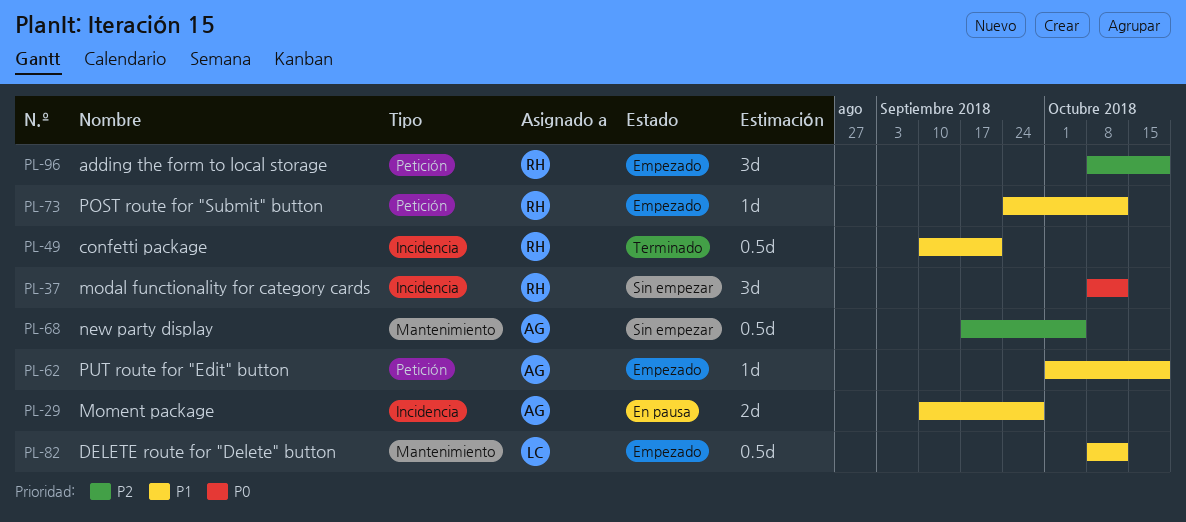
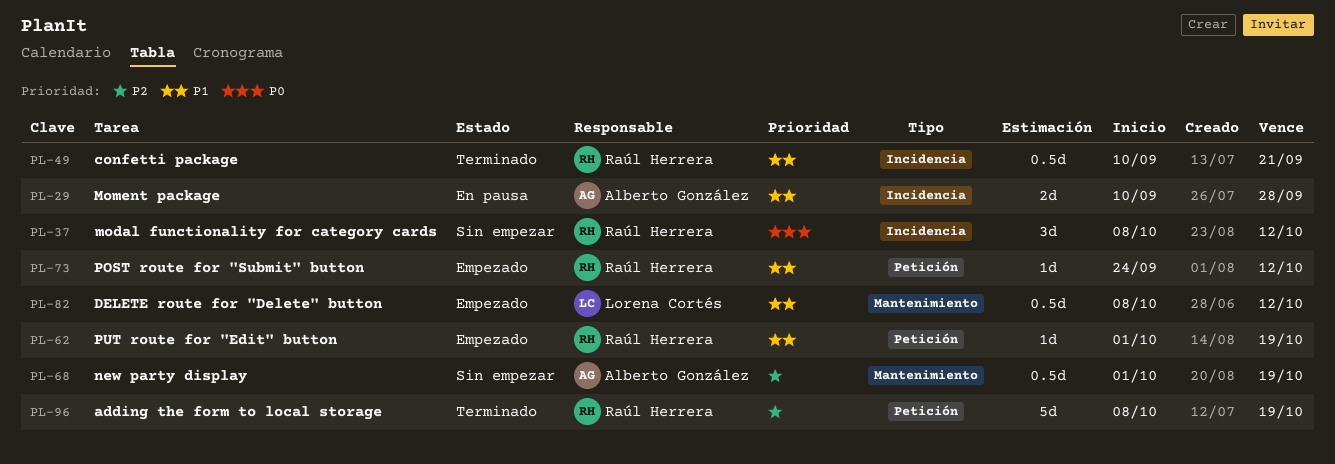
PL-62, owner: Alberto González -> Raúl Herrera
PL-68, start: Sep 17 -> Oct 1
PL-68, due: Oct 5 -> Oct 19
PL-96, status: Empezado -> Terminado
PL-96, estimate: 3d -> 5d

